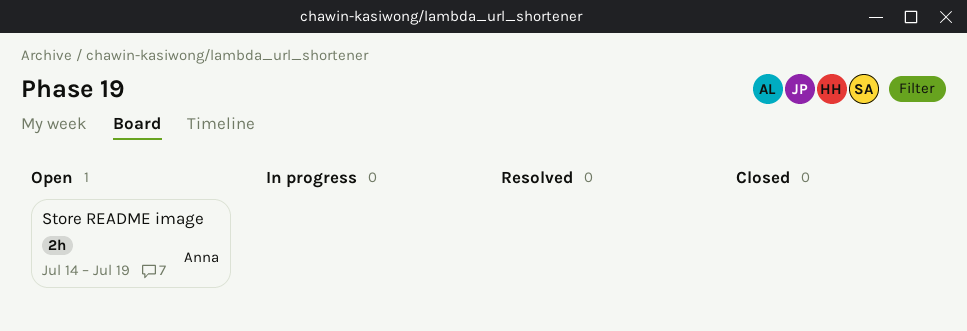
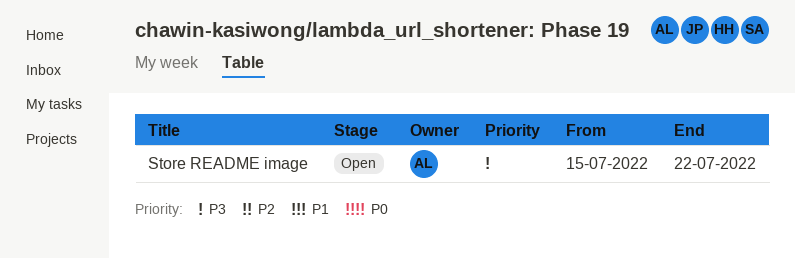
Store README image, start: Jul 14 -> Jul 15
Store README image, due: Jul 19 -> Jul 22

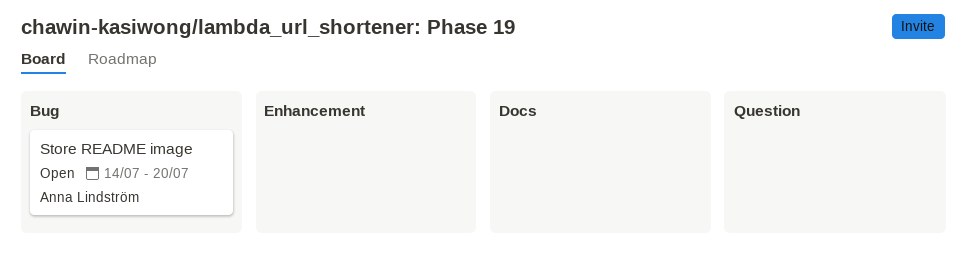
Store README image, start: Jul 15 -> Jul 14
Store README image, due: Jul 22 -> Jul 20

